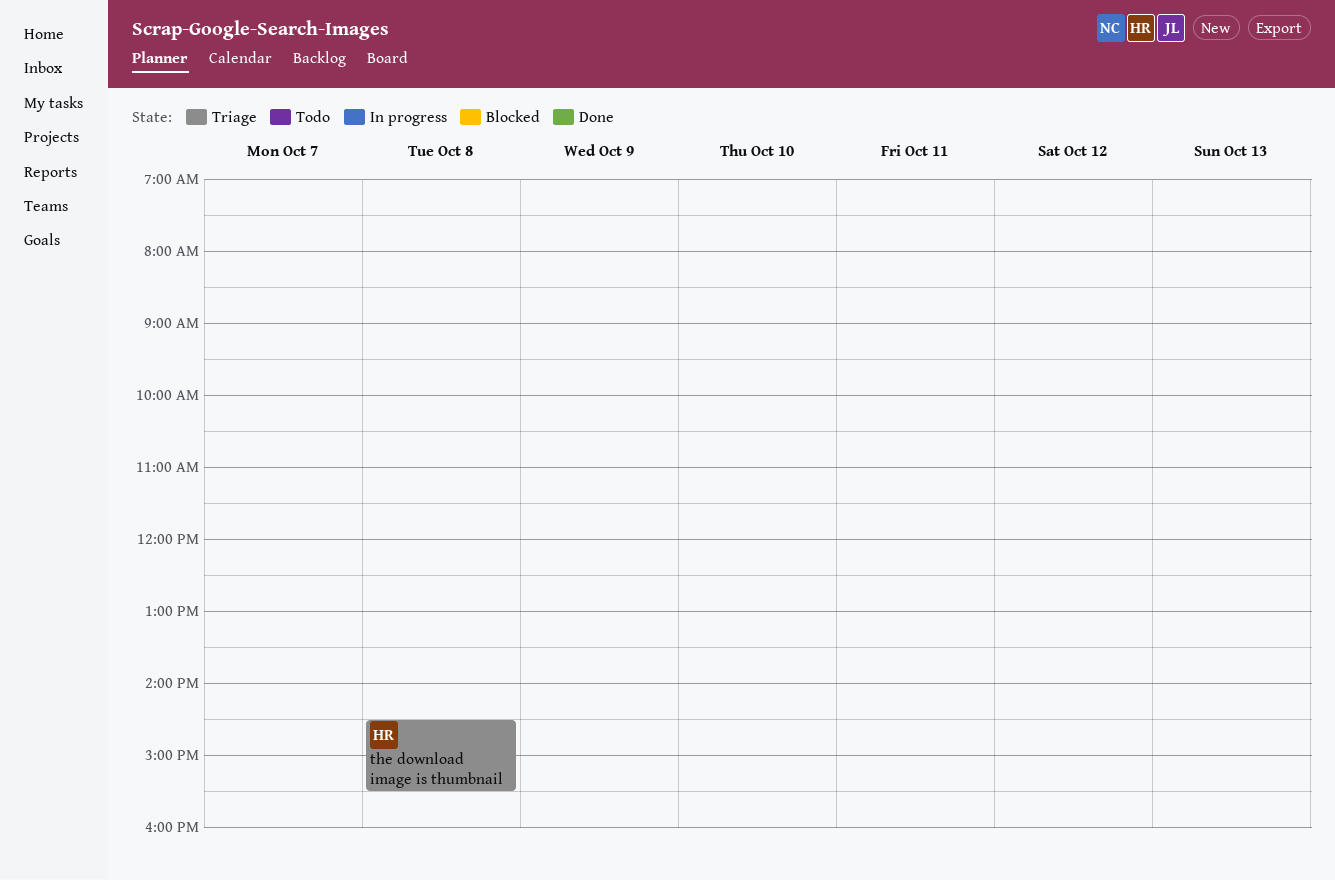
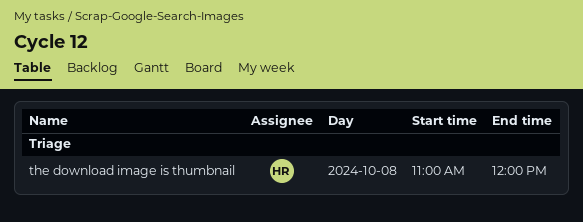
the download image is thumbnail, begins: 14:30 -> 11:00
the download image is thumbnail, ends: 15:30 -> 12:00

